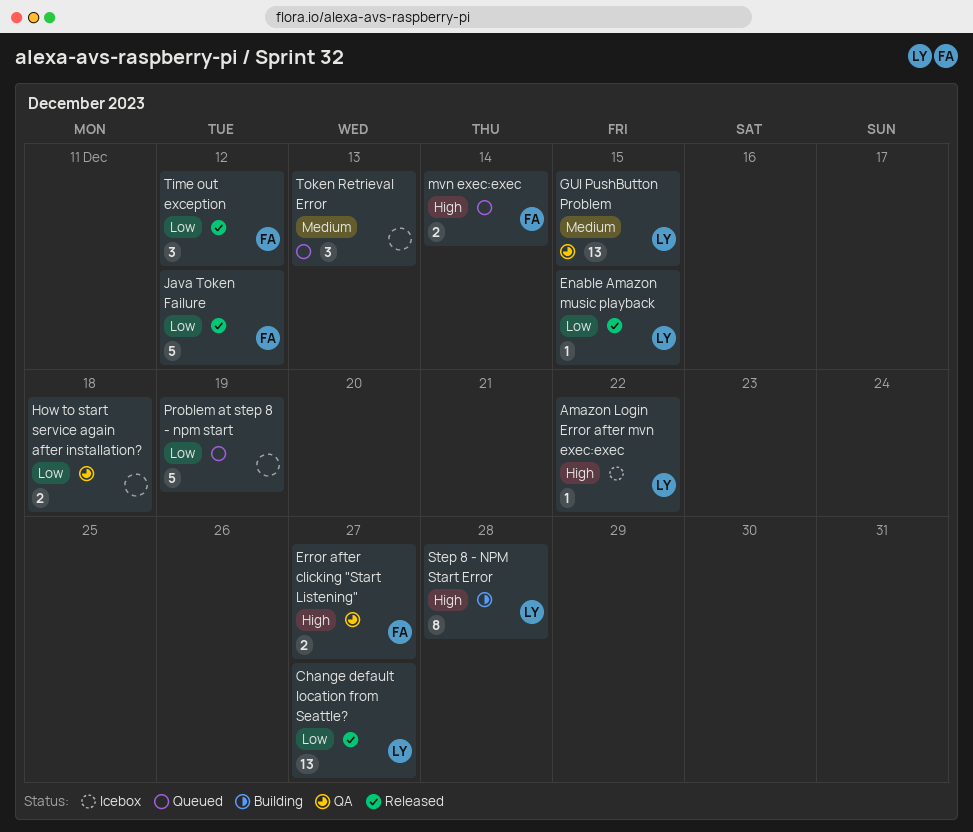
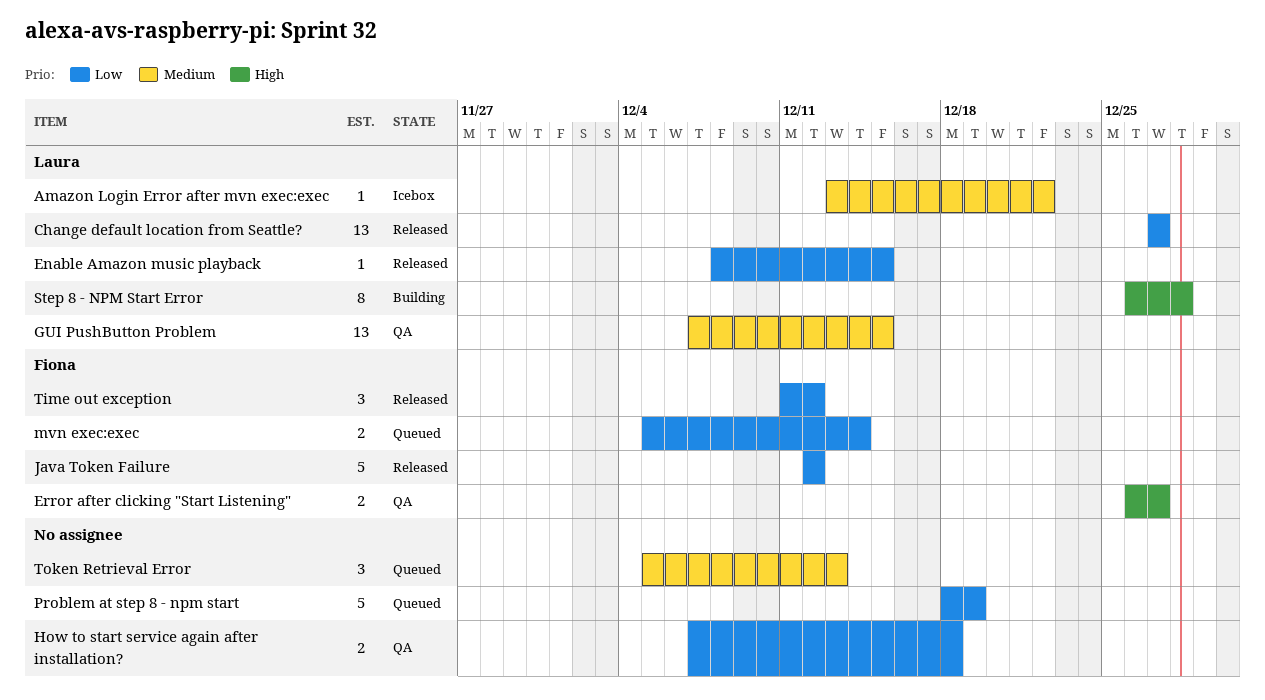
Amazon Login Error after mvn exec:exec, priority: High -> Medium
mvn exec:exec, priority: High -> Low

